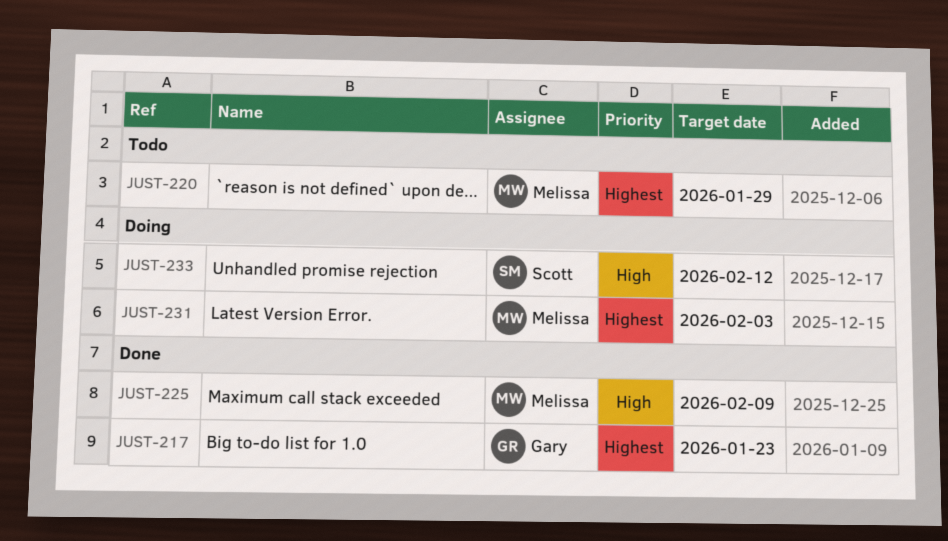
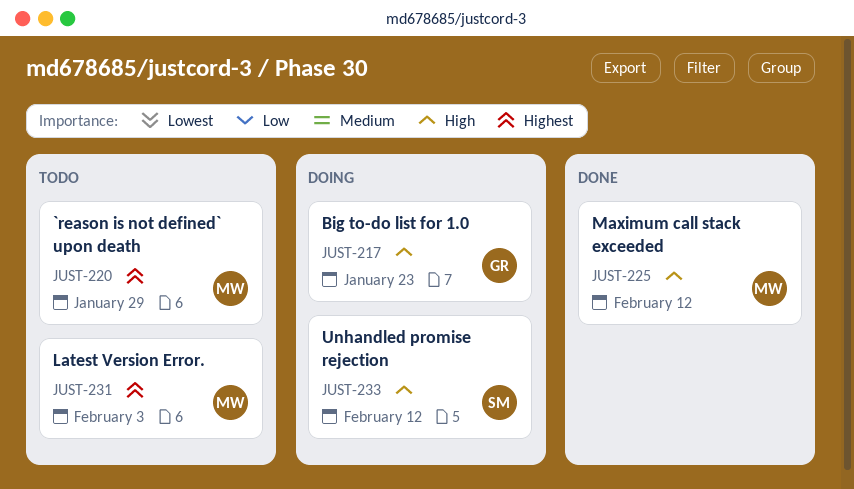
JUST-217, status: Done -> Doing
JUST-217, priority: Highest -> High
JUST-225, due: Feb 9 -> Feb 12
JUST-231, status: Doing -> Todo

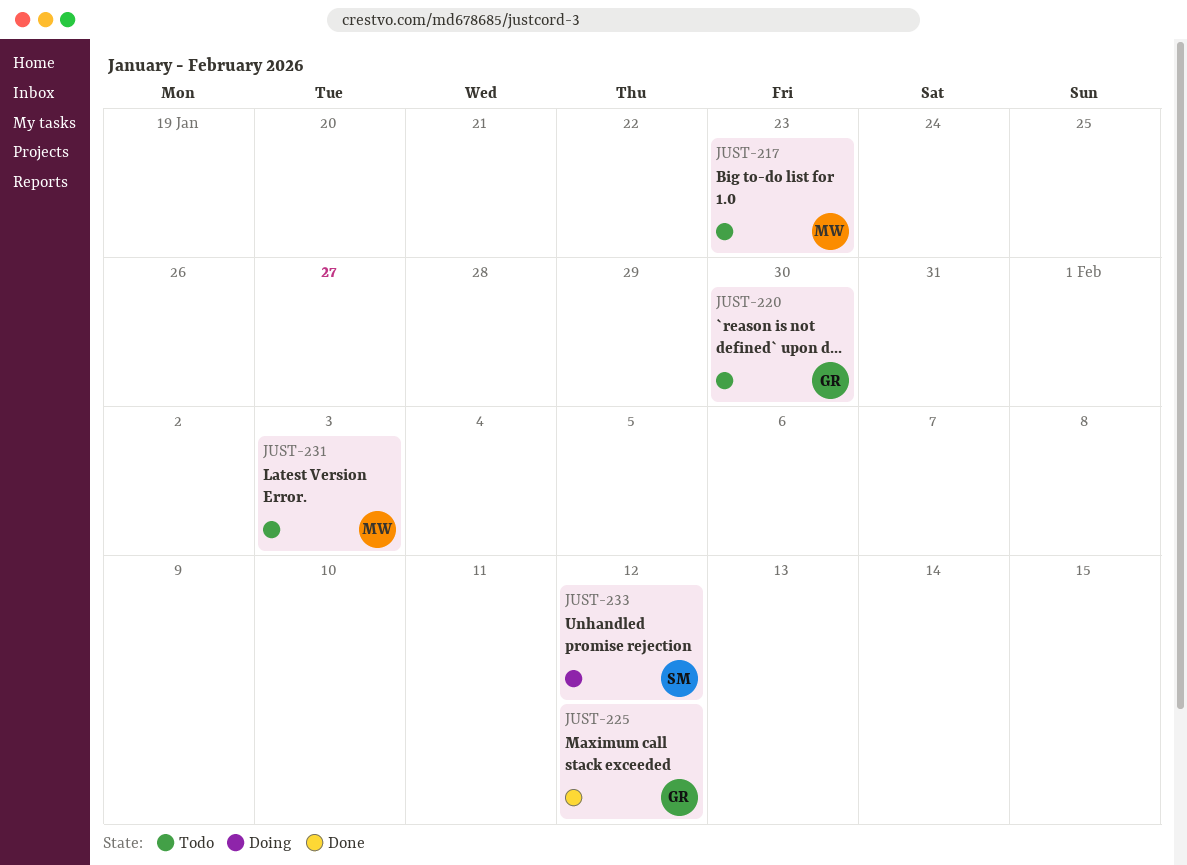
JUST-217, status: Doing -> Todo
JUST-217, owner: GR -> MW
JUST-220, owner: MW -> GR
JUST-220, due: Jan 29 -> Jan 30
JUST-225, owner: MW -> GR

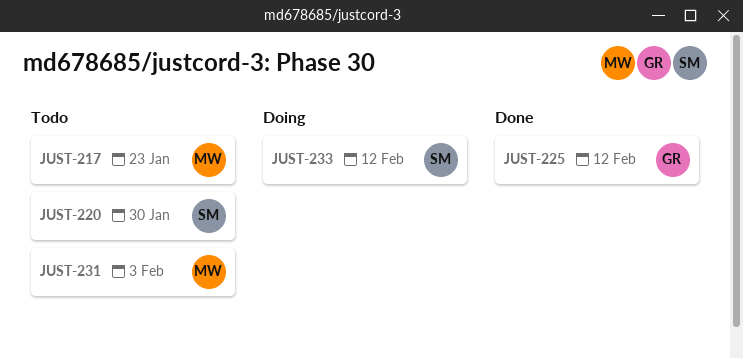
JUST-220, owner: GR -> SM

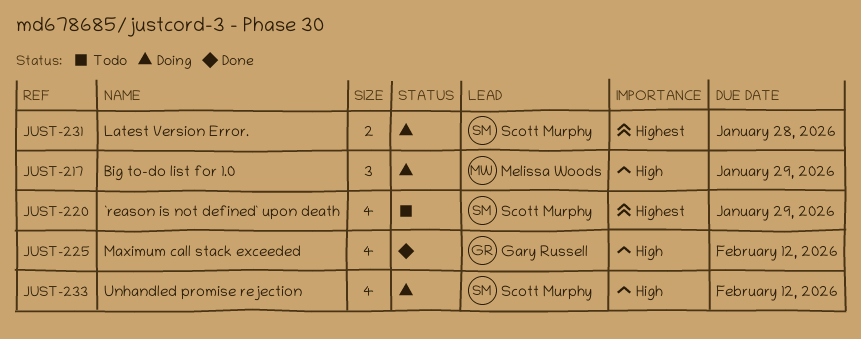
JUST-217, status: Todo -> Doing
JUST-217, due: Jan 23 -> Jan 29
JUST-220, due: Jan 30 -> Jan 29
JUST-231, status: Todo -> Doing
JUST-231, owner: Melissa Woods -> Scott Murphy
JUST-231, due: Feb 3 -> Jan 28

